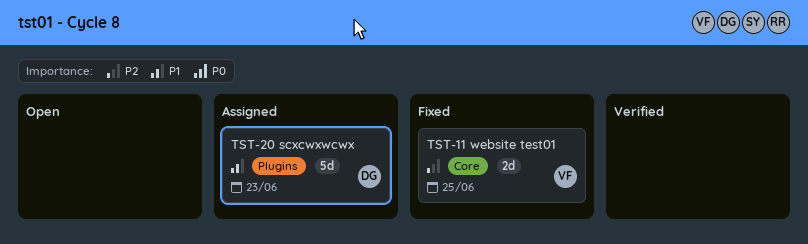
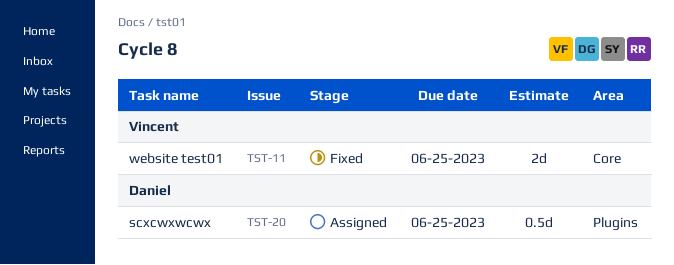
TST-20, estimate: 5d -> 0.5d
TST-20, due: Jun 23 -> Jun 25

